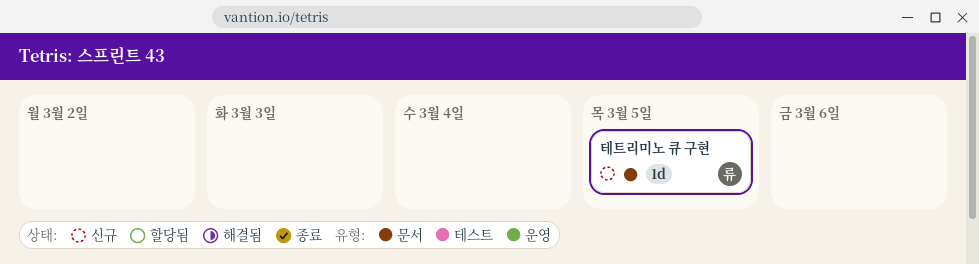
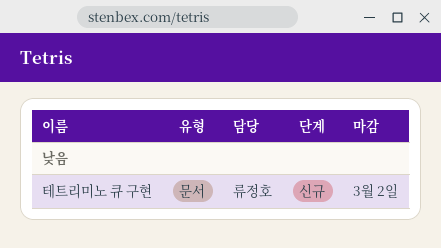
테트리미노 큐 구현, due: Mar 5 -> Mar 2

